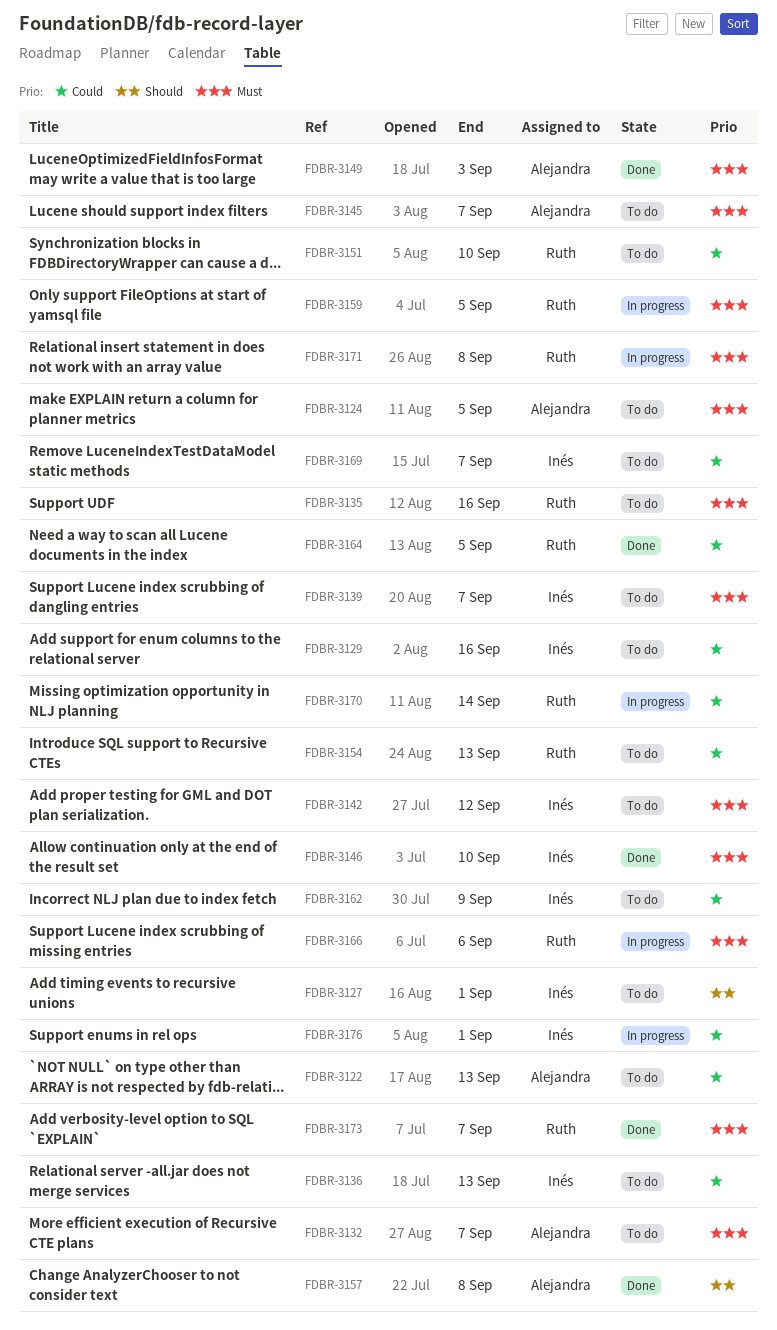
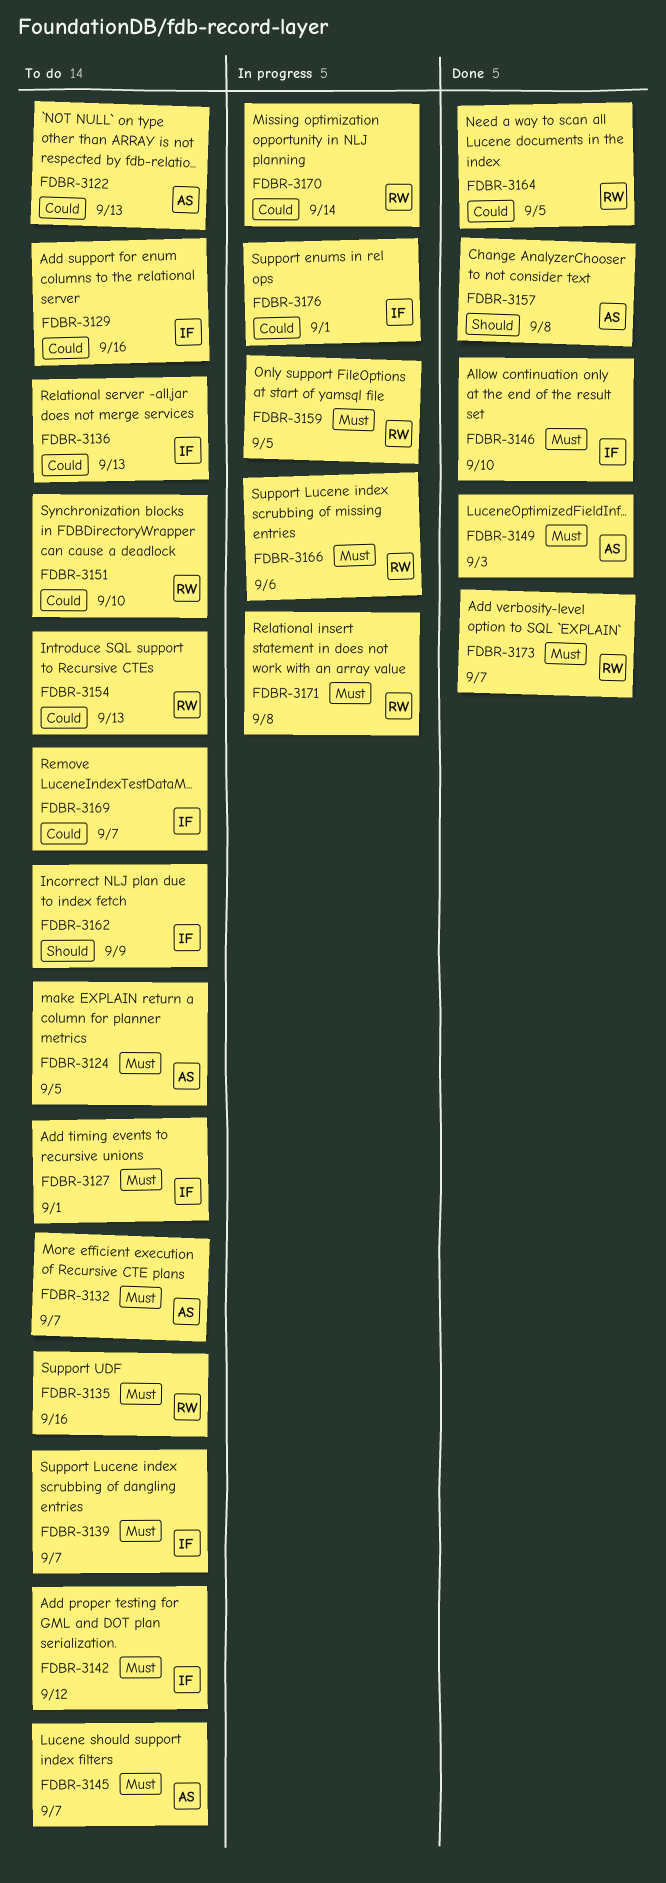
FDBR-3127, priority: Should -> Must
FDBR-3162, priority: Could -> Should

